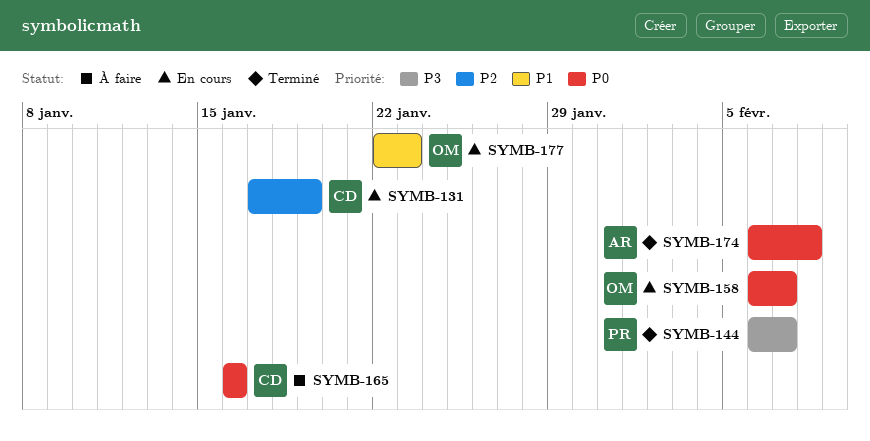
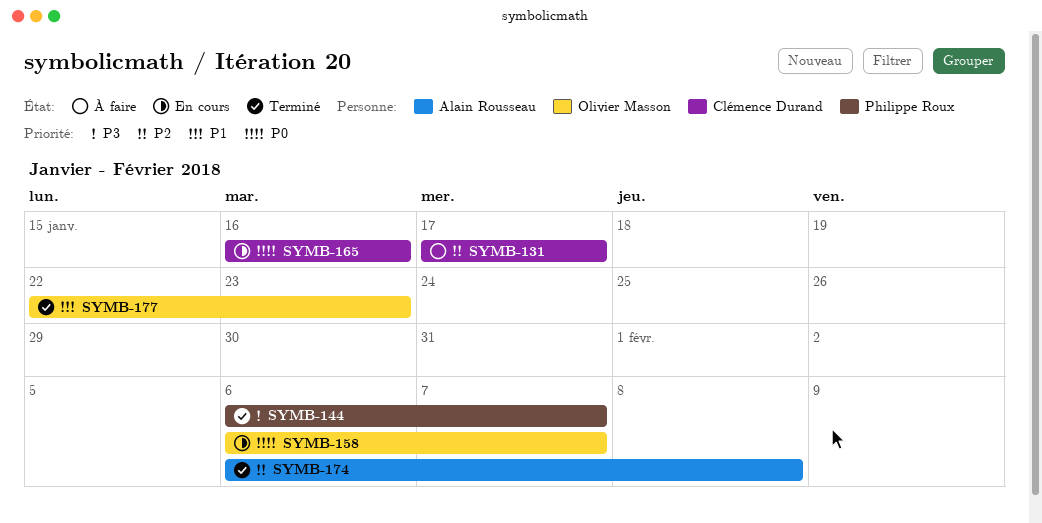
SYMB-131, status: En cours -> À faire
SYMB-131, due: Jan 19 -> Jan 17
SYMB-165, status: À faire -> En cours
SYMB-174, priority: P0 -> P2
SYMB-177, status: En cours -> Terminé

